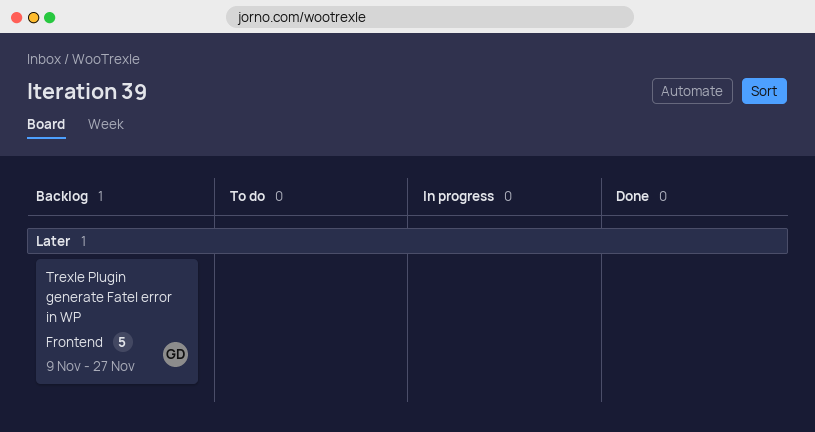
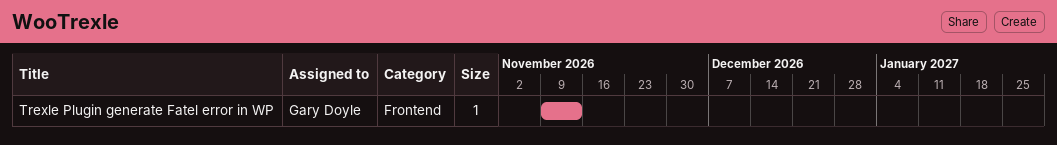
Trexle Plugin generate Fatel error in WP, estimate: 5 -> 1
Trexle Plugin generate Fatel error in WP, due: Nov 27 -> Nov 13

